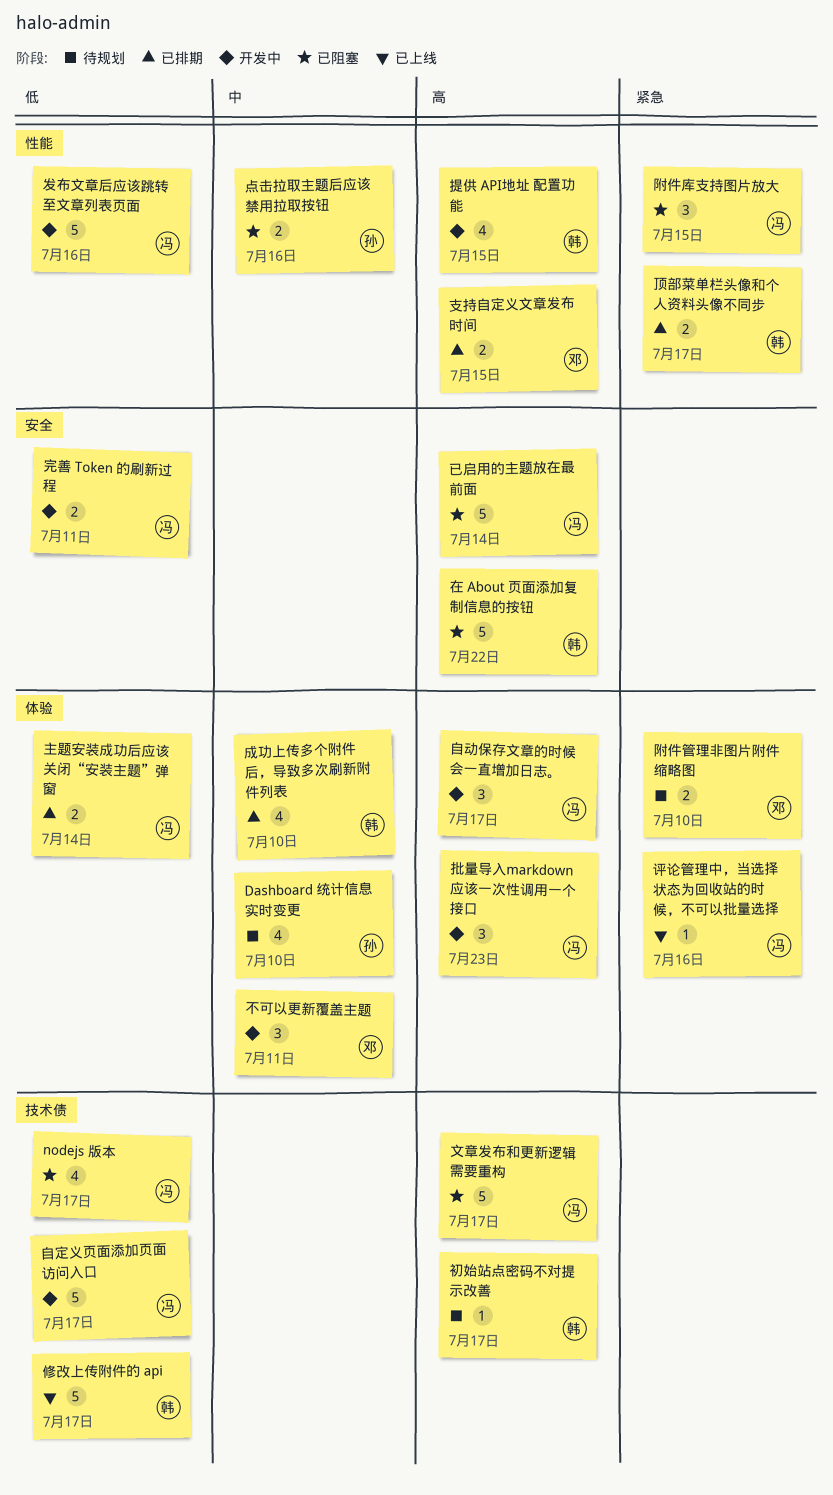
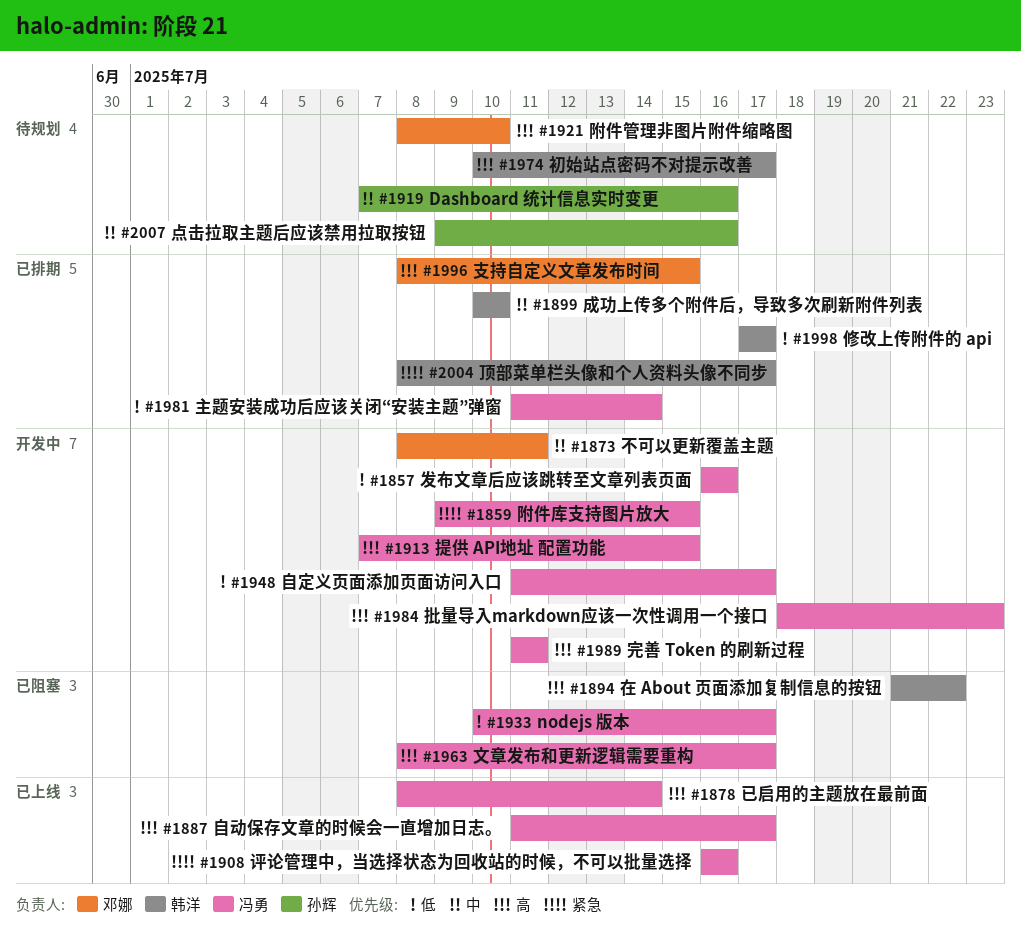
Dashboard 统计信息实时变更, due: Jul 10 -> Jul 16
修改上传附件的 api, status: 已上线 -> 已排期
完善 Token 的刷新过程, priority: 低 -> 高
已启用的主题放在最前面, status: 已阻塞 -> 已上线
提供 API地址 配置功能, owner: 韩洋 -> 冯勇
点击拉取主题后应该禁用拉取按钮, status: 已阻塞 -> 待规划
自动保存文章的时候会一直增加日志。, status: 开发中 -> 已上线
附件库支持图片放大, status: 已阻塞 -> 开发中
附件管理非图片附件缩略图, priority: 紧急 -> 高

